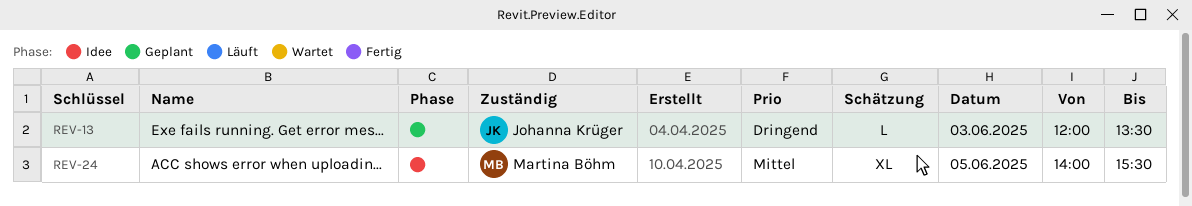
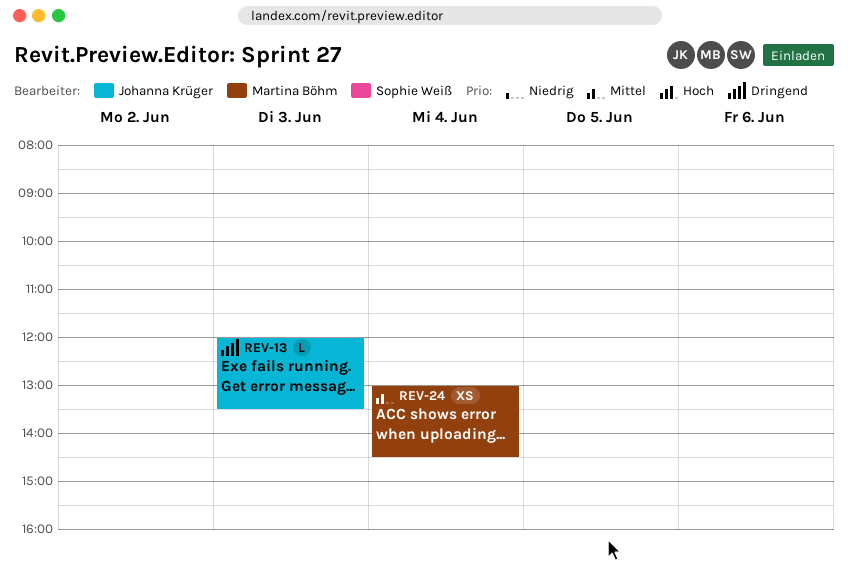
REV-24, estimate: XL -> XS
REV-24, day: Jun 5 -> Jun 4
REV-24, begins: 14:00 -> 13:00
REV-24, ends: 15:30 -> 14:30

